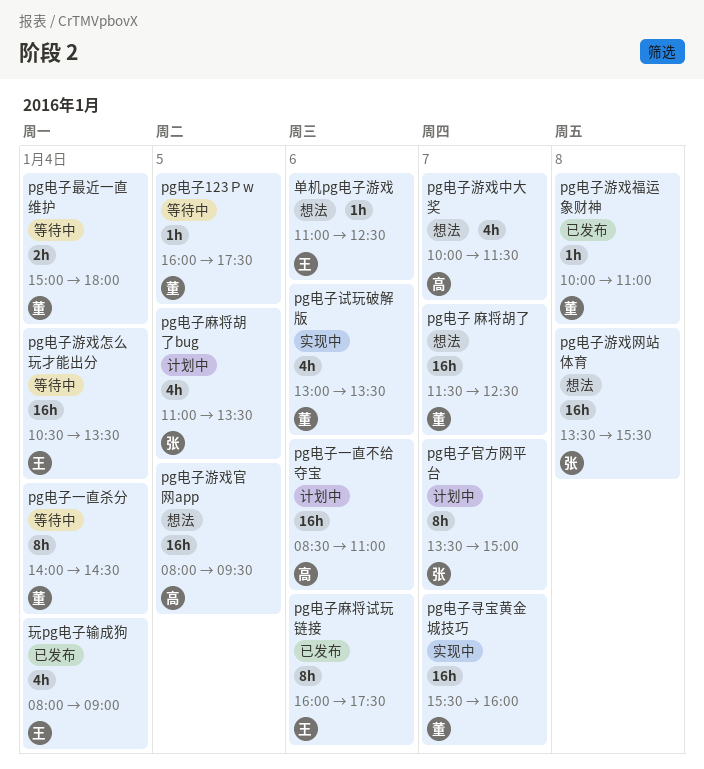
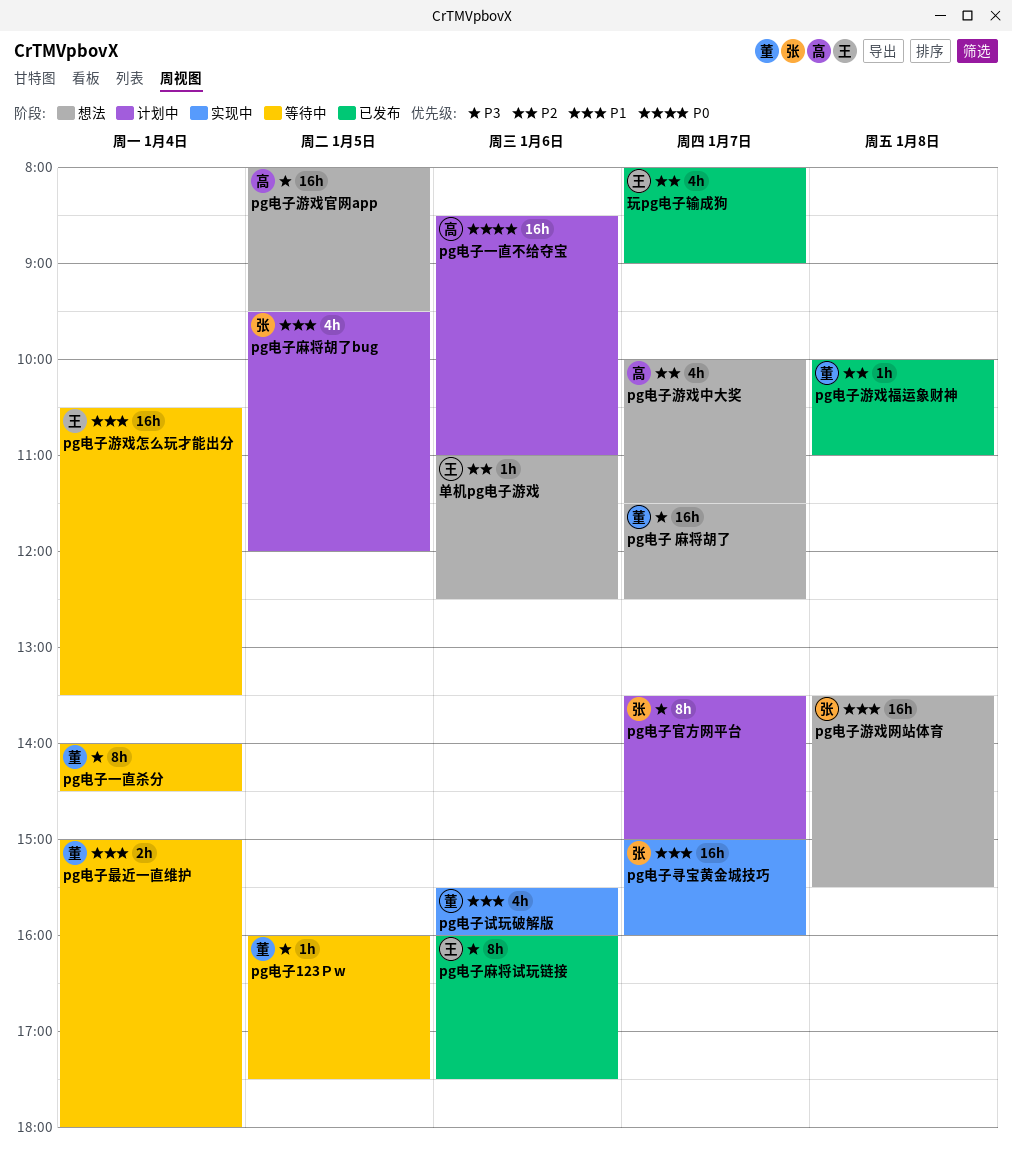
pg电子寻宝黄金城技巧, owner: 董 -> 张
pg电子寻宝黄金城技巧, begins: 15:30 -> 15:00
pg电子试玩破解版, begins: 13:00 -> 15:30
pg电子试玩破解版, ends: 13:30 -> 16:00
pg电子麻将胡了bug, begins: 11:00 -> 09:30
pg电子麻将胡了bug, ends: 13:30 -> 12:00
玩pg电子输成狗, day: Jan 4 -> Jan 7

